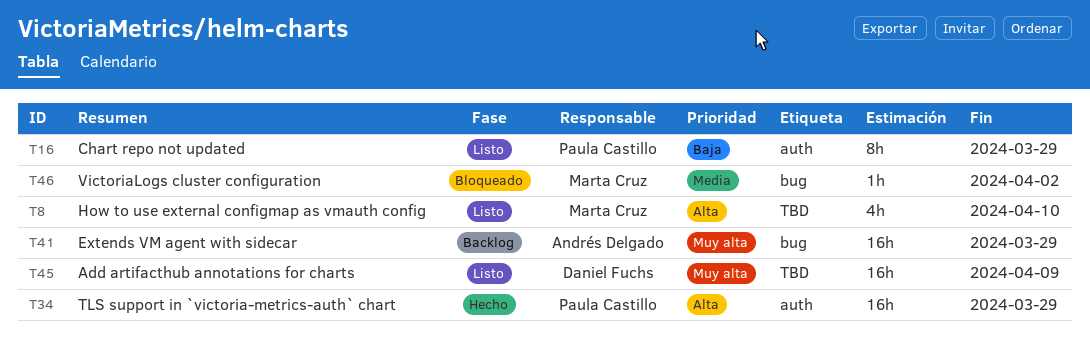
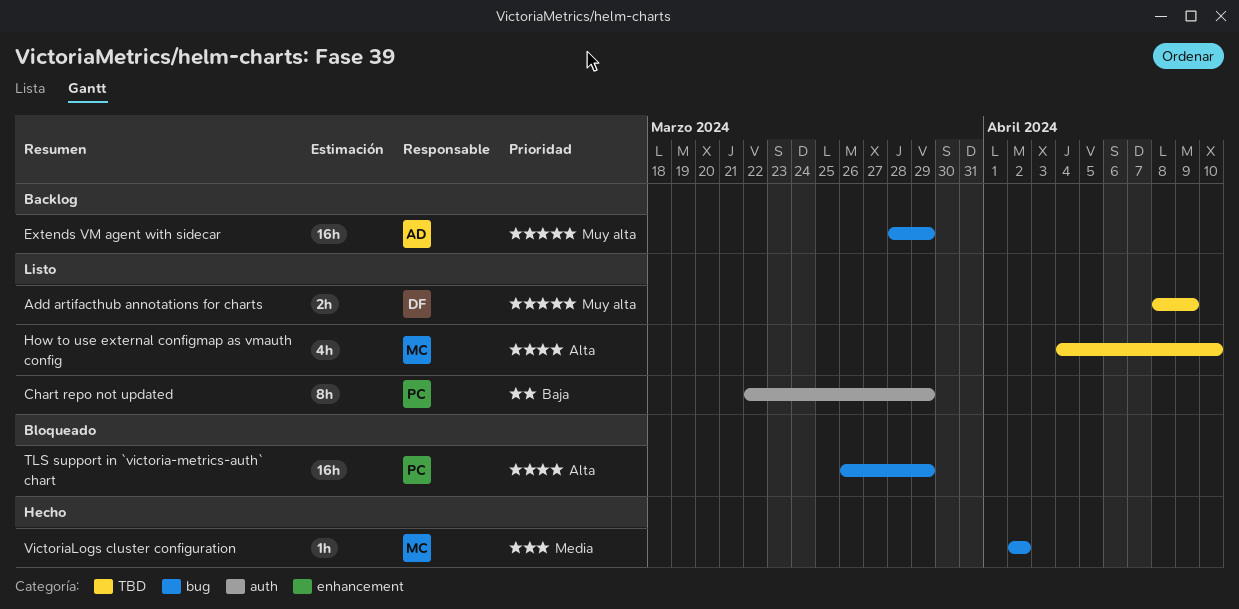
Add artifacthub annotations for charts, estimate: 16h -> 2h
TLS support in `victoria-metrics-auth` chart, status: Hecho -> Bloqueado
TLS support in `victoria-metrics-auth` chart, label: auth -> bug
VictoriaLogs cluster configuration, status: Bloqueado -> Hecho

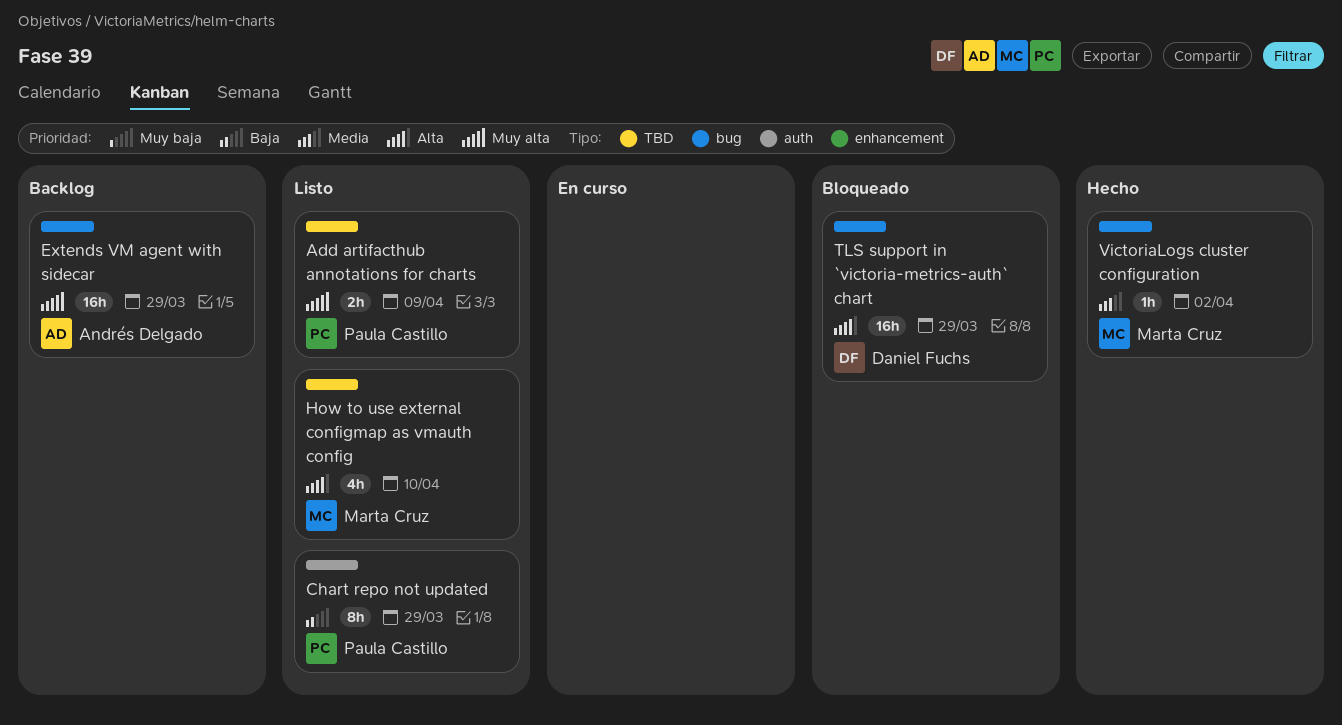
Add artifacthub annotations for charts, owner: Daniel Fuchs -> Paula Castillo
TLS support in `victoria-metrics-auth` chart, owner: Paula Castillo -> Daniel Fuchs

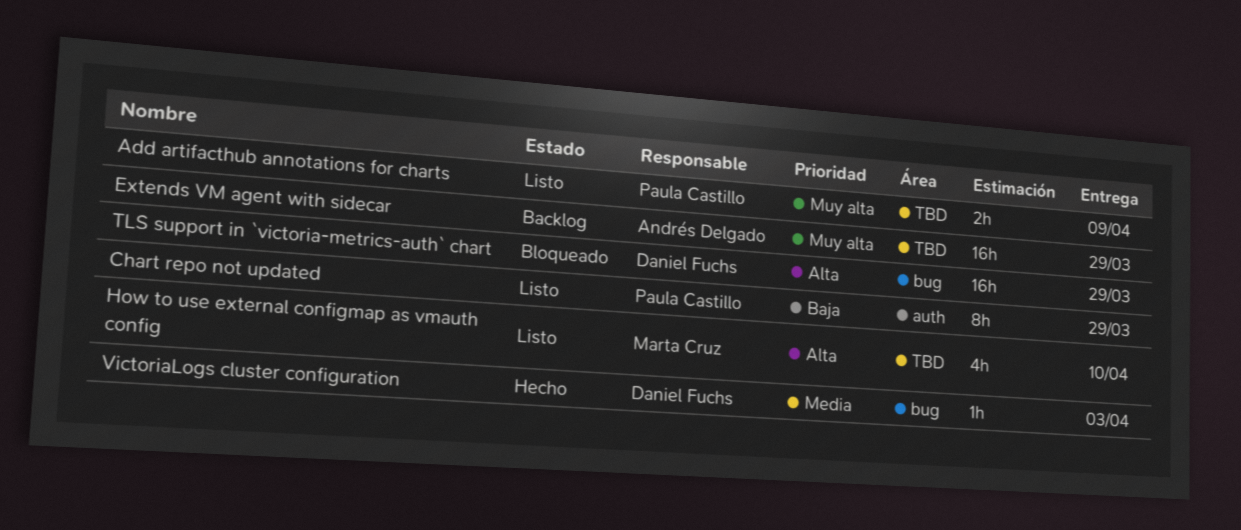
Extends VM agent with sidecar, label: bug -> TBD
VictoriaLogs cluster configuration, owner: Marta Cruz -> Daniel Fuchs
VictoriaLogs cluster configuration, due: Apr 2 -> Apr 3

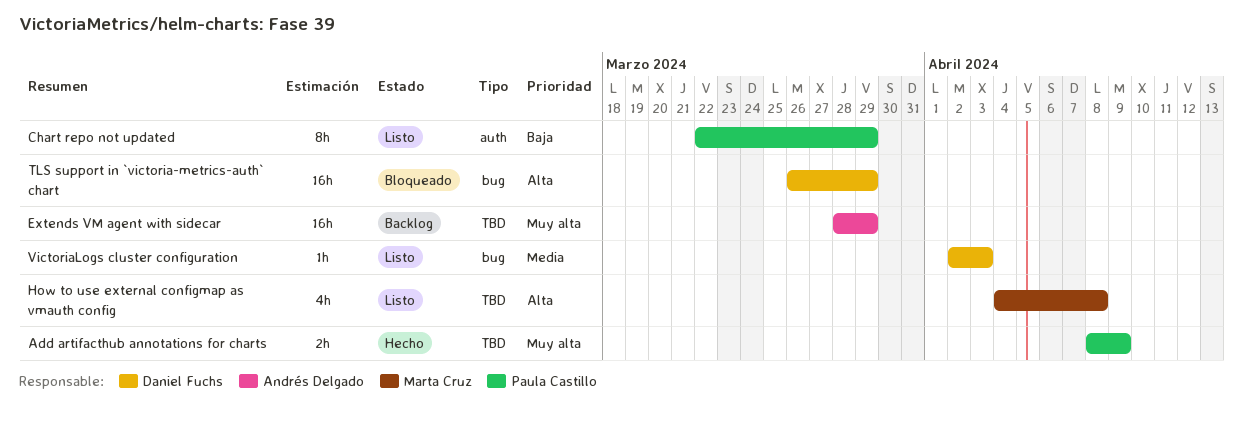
Add artifacthub annotations for charts, status: Listo -> Hecho
How to use external configmap as vmauth config, due: Apr 10 -> Apr 8
VictoriaLogs cluster configuration, status: Hecho -> Listo

